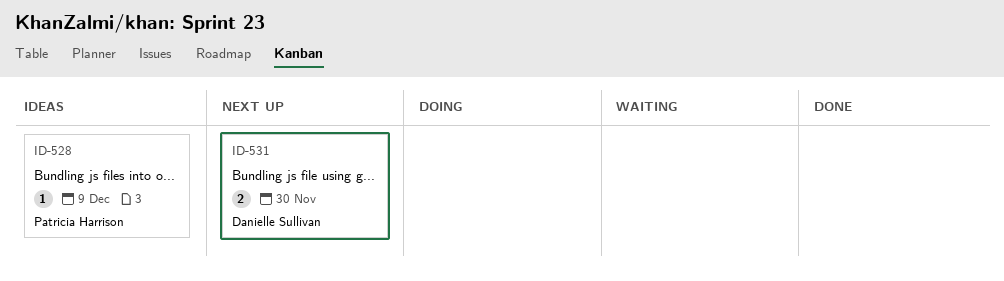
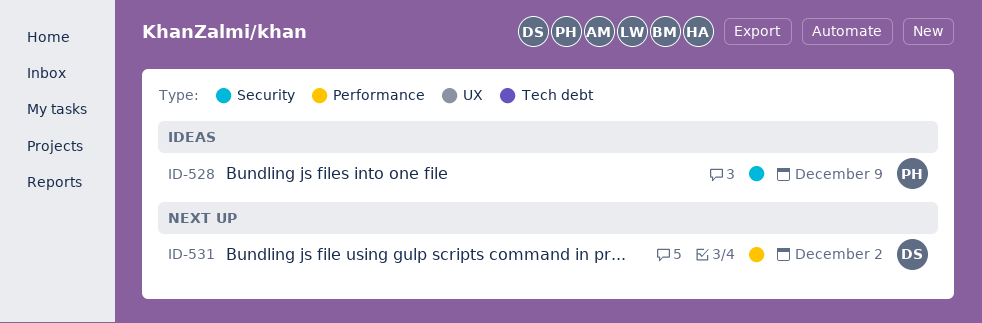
ID-531, due: Nov 30 -> Dec 2

